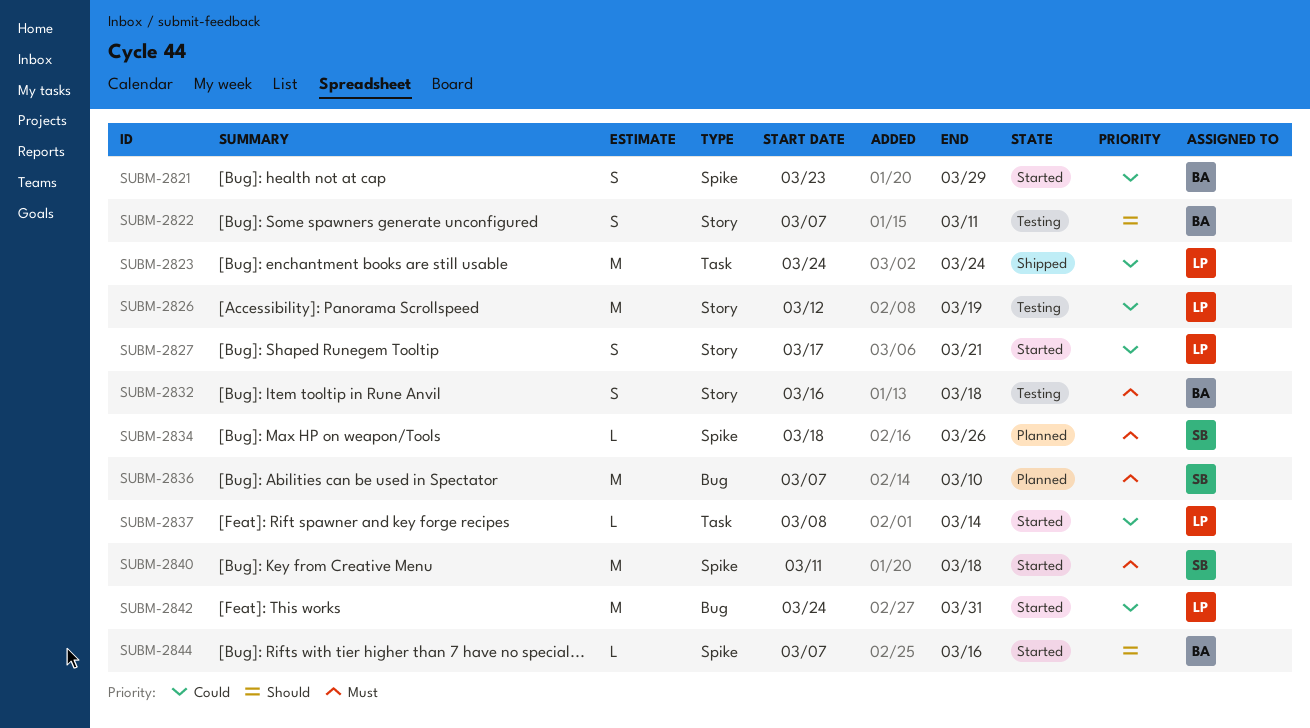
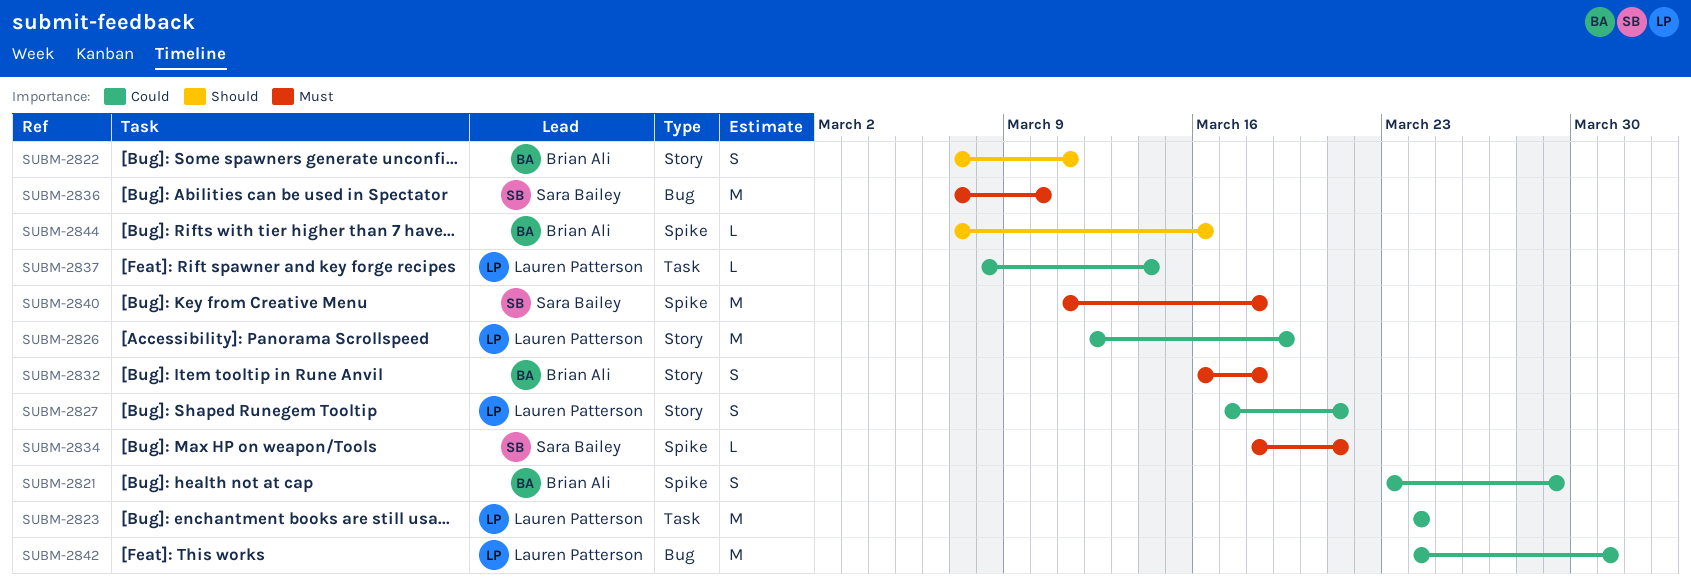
SUBM-2834, due: Mar 26 -> Mar 21

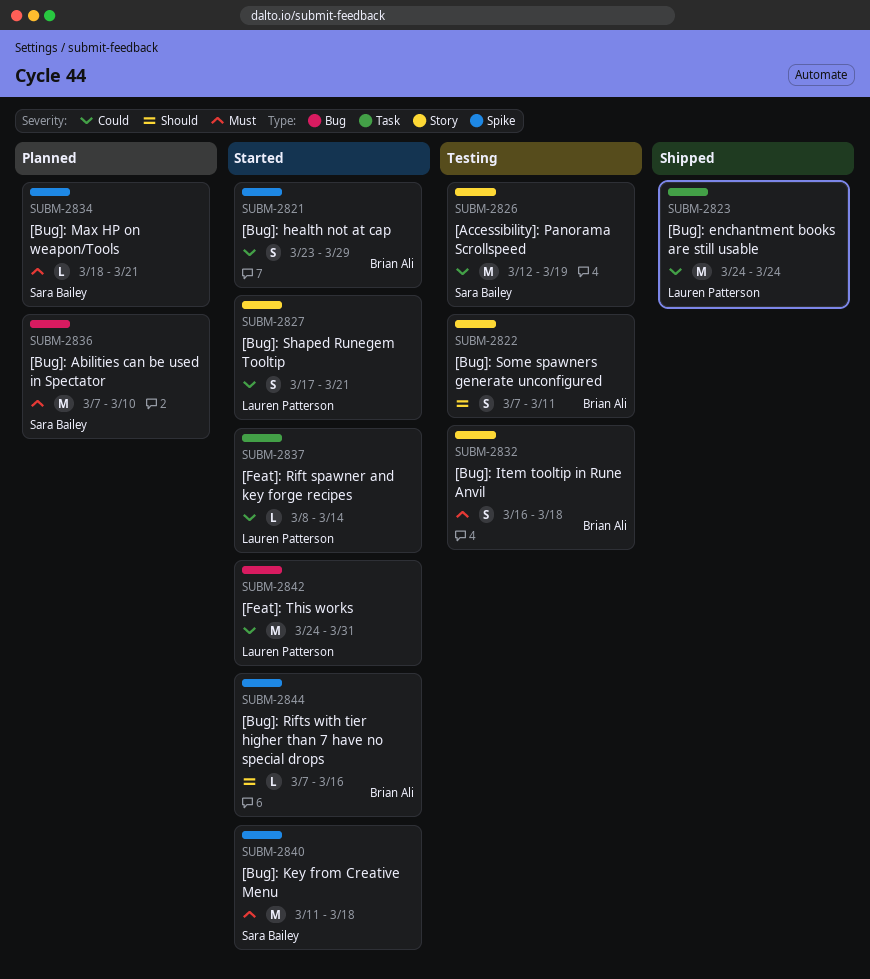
SUBM-2826, owner: Lauren Patterson -> Sara Bailey

